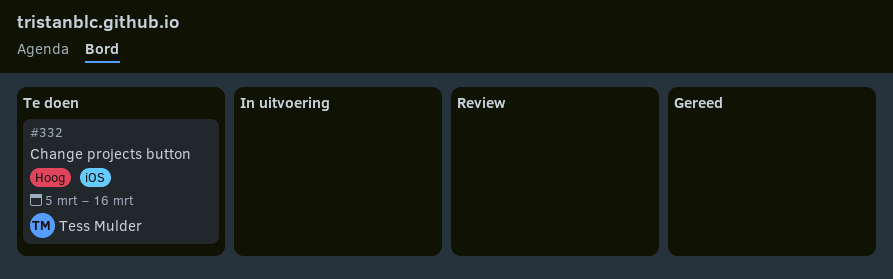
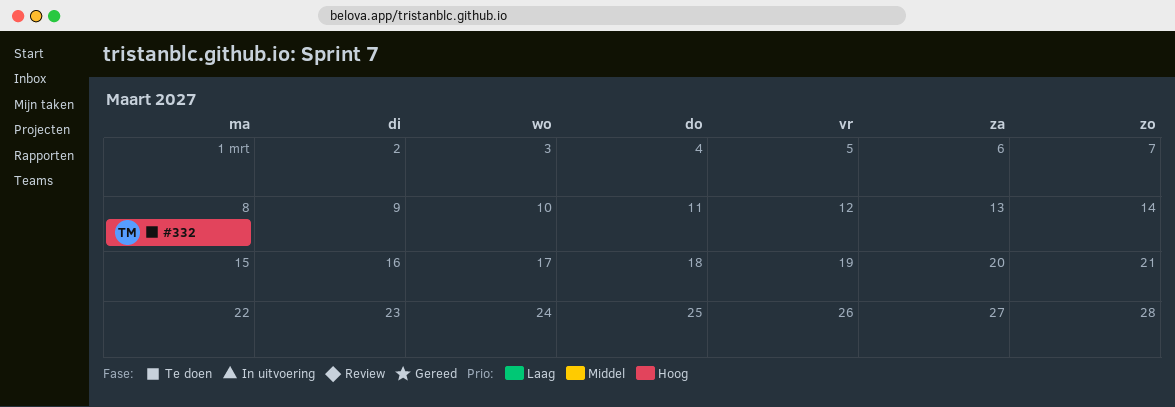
#332, start: Mar 5 -> Mar 8
#332, due: Mar 16 -> Mar 8

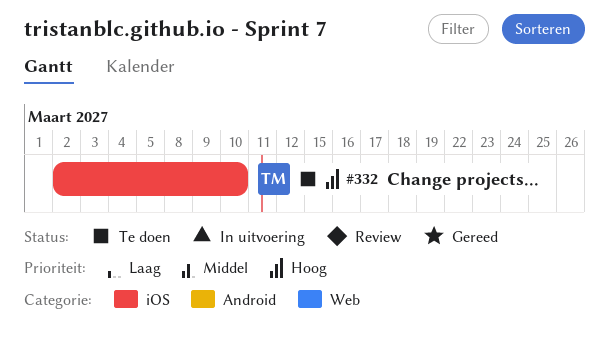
#332, start: Mar 8 -> Mar 2
#332, due: Mar 8 -> Mar 10

